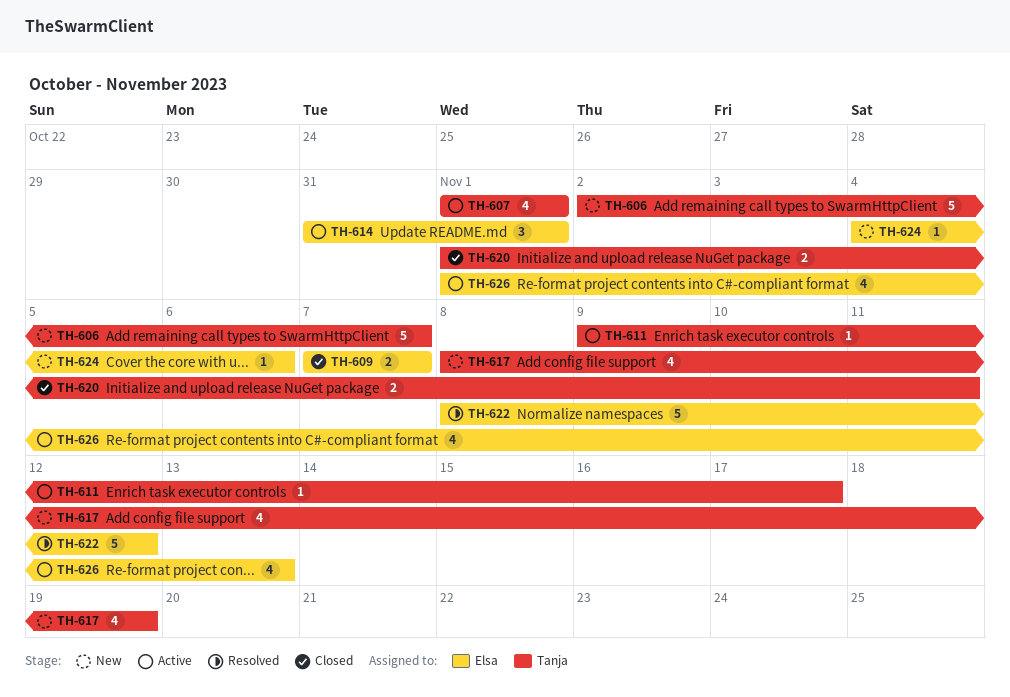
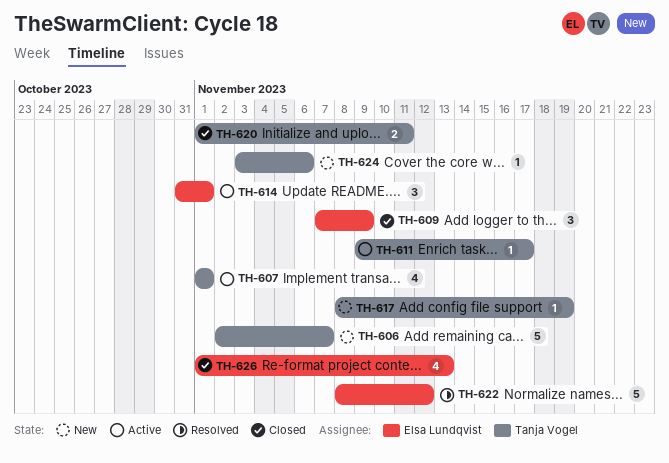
TH-609, estimate: 2 -> 3
TH-609, due: Nov 7 -> Nov 9
TH-617, estimate: 4 -> 1
TH-624, owner: Elsa Lundqvist -> Tanja Vogel
TH-624, start: Nov 4 -> Nov 3
TH-626, status: Active -> Closed

